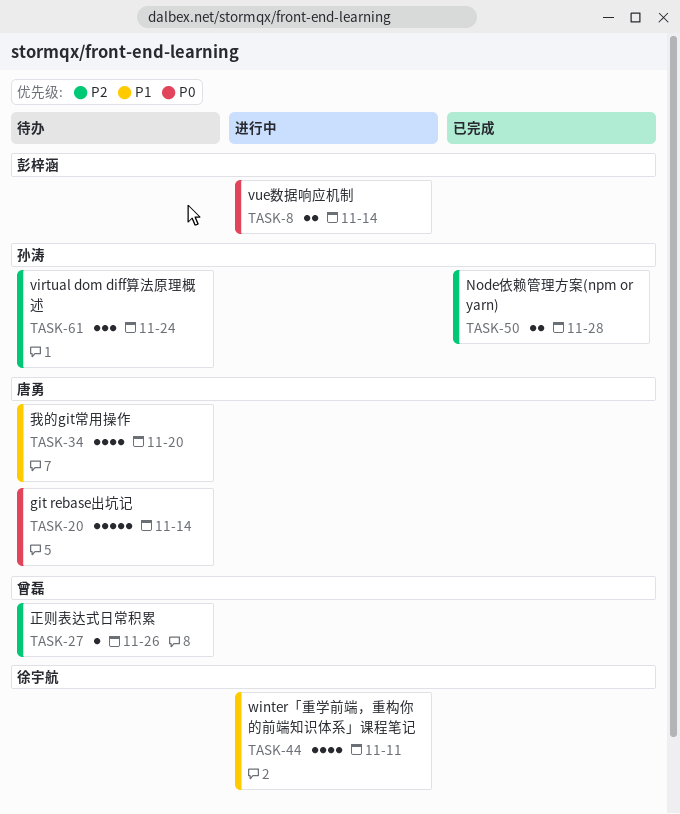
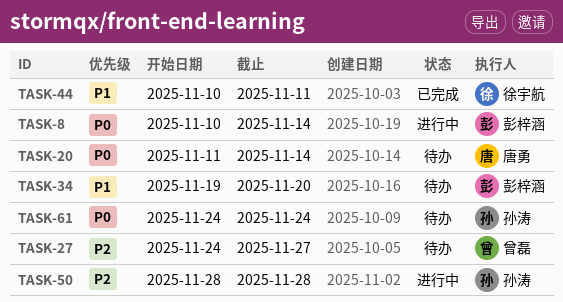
TASK-27, due: Nov 26 -> Nov 27
TASK-34, owner: 唐勇 -> 彭梓涵
TASK-44, status: 进行中 -> 已完成
TASK-50, status: 已完成 -> 进行中
TASK-61, priority: P2 -> P0

